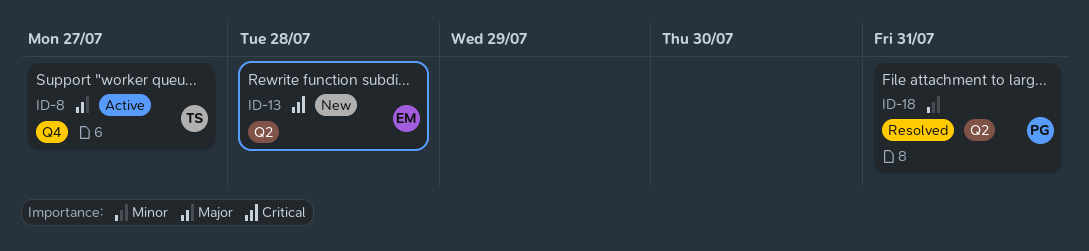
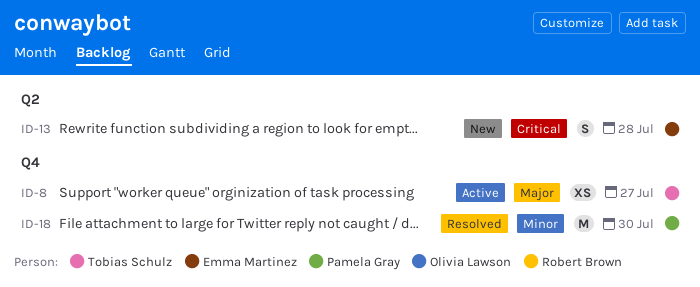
ID-18, label: Q2 -> Q4
ID-18, due: Jul 31 -> Jul 30

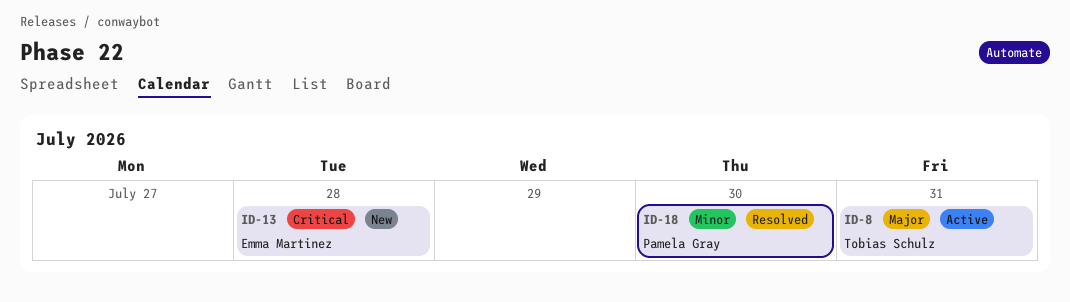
ID-8, due: Jul 27 -> Jul 31

